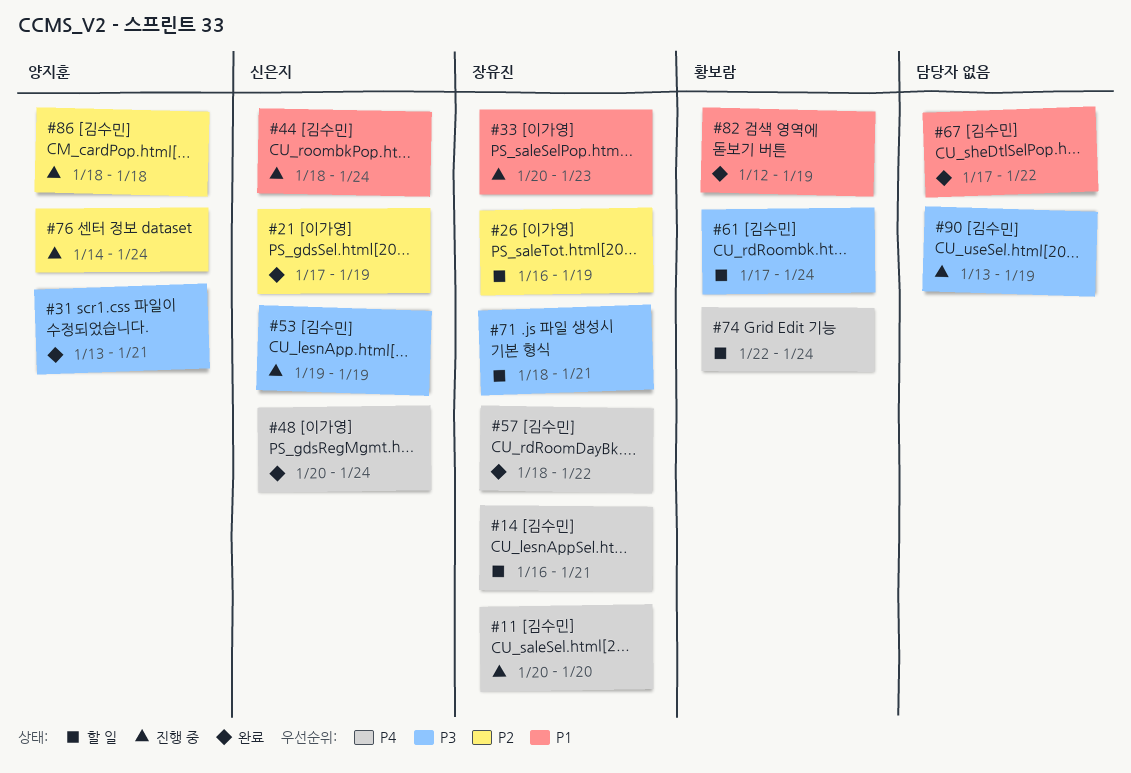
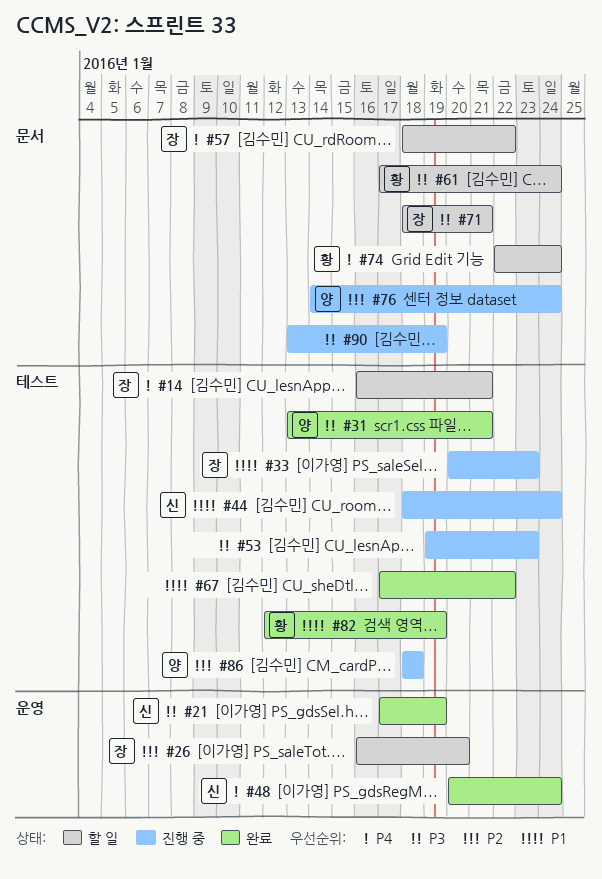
#11: present -> none
#21, priority: P2 -> P3
#26, due: Jan 19 -> Jan 20
#53, owner: 신은지 -> none
#53, due: Jan 19 -> Jan 23
#57, status: 완료 -> 할 일

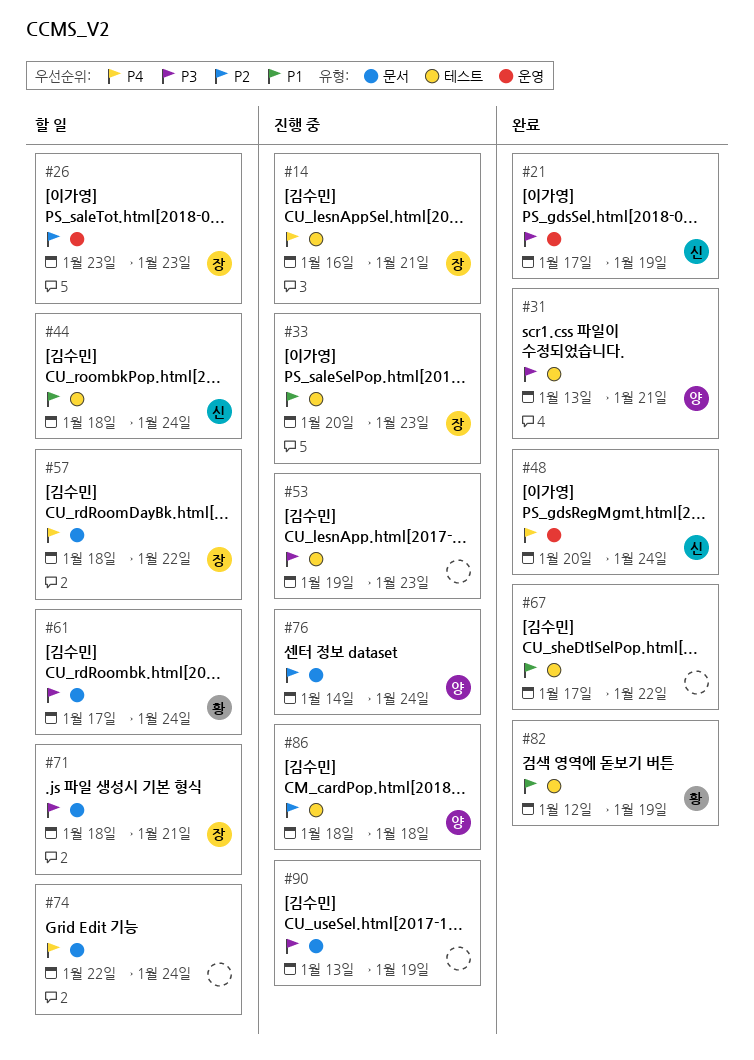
#14, status: 할 일 -> 진행 중
#26, start: Jan 16 -> Jan 23
#26, due: Jan 20 -> Jan 23
#44, status: 진행 중 -> 할 일
#74, owner: 황 -> none

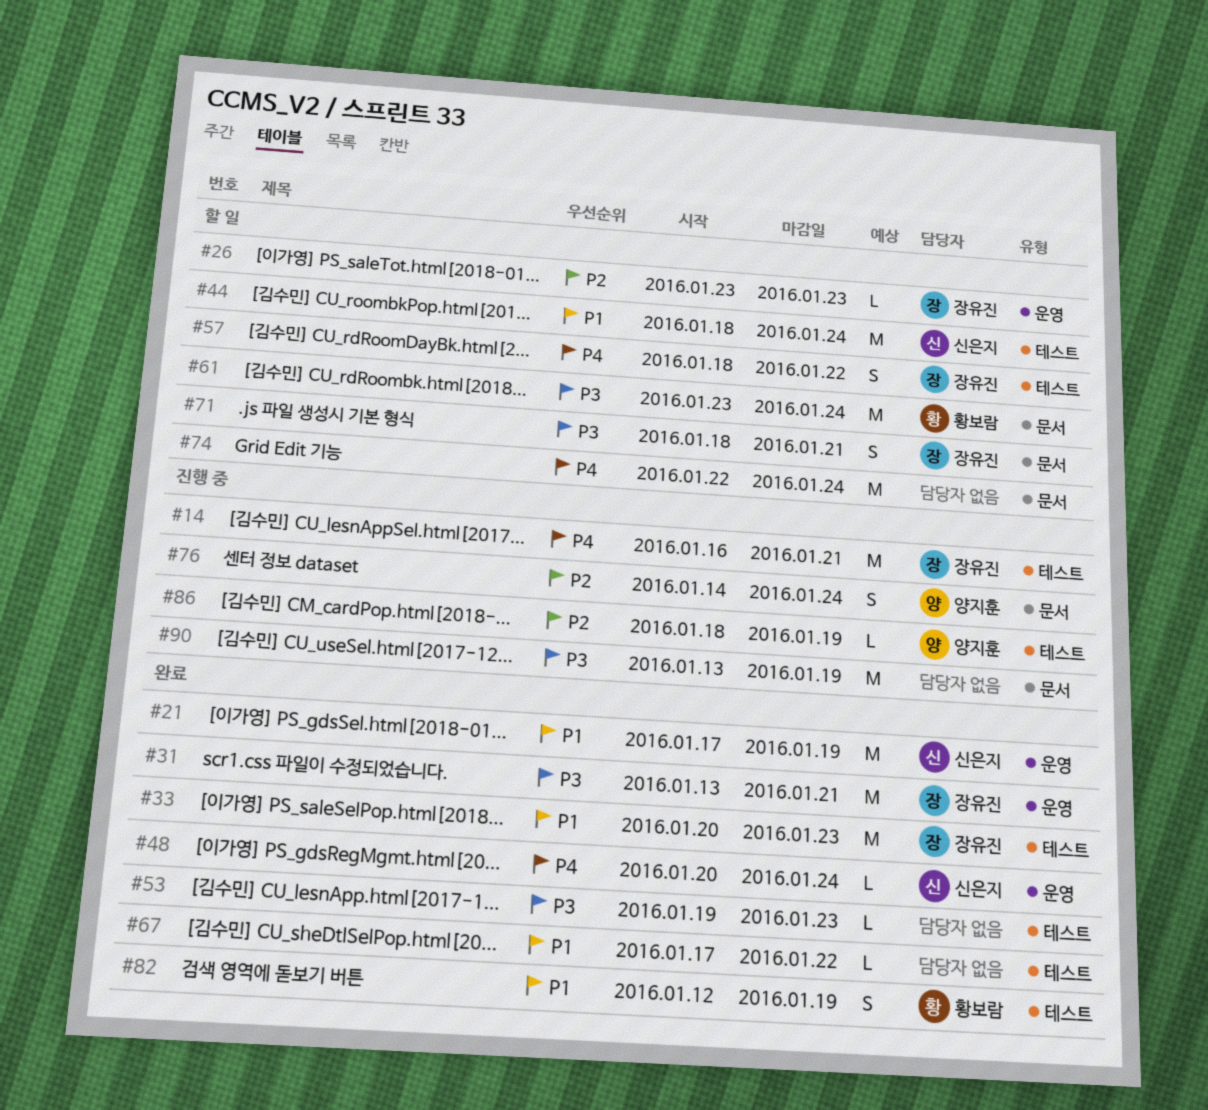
#21, priority: P3 -> P1
#31, owner: 양지훈 -> 장유진
#31, label: 테스트 -> 운영
#33, status: 진행 중 -> 완료
#53, status: 진행 중 -> 완료
#57, label: 문서 -> 테스트
#61, start: Jan 17 -> Jan 23
#86, due: Jan 18 -> Jan 19

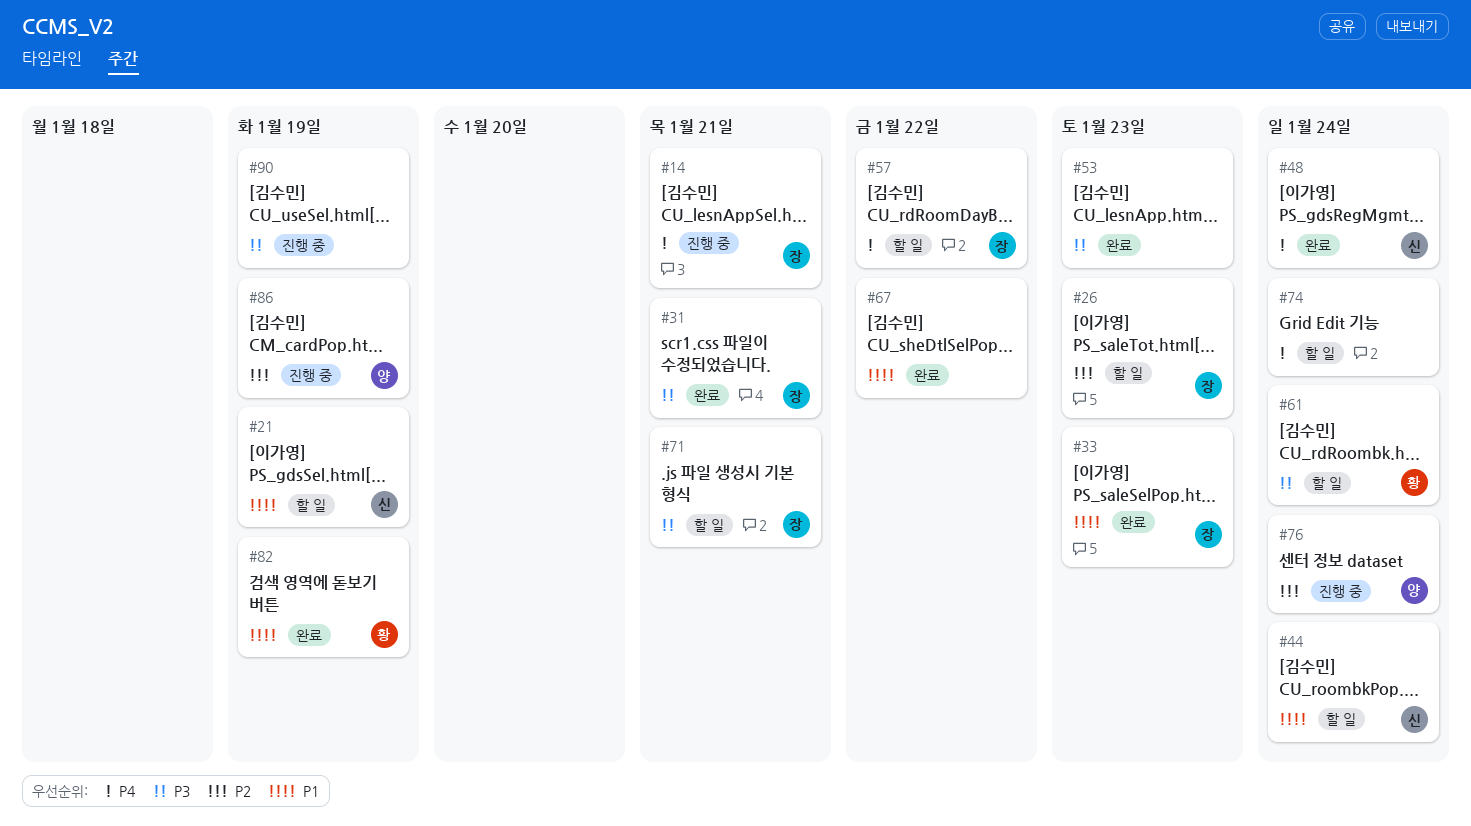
#21, status: 완료 -> 할 일

